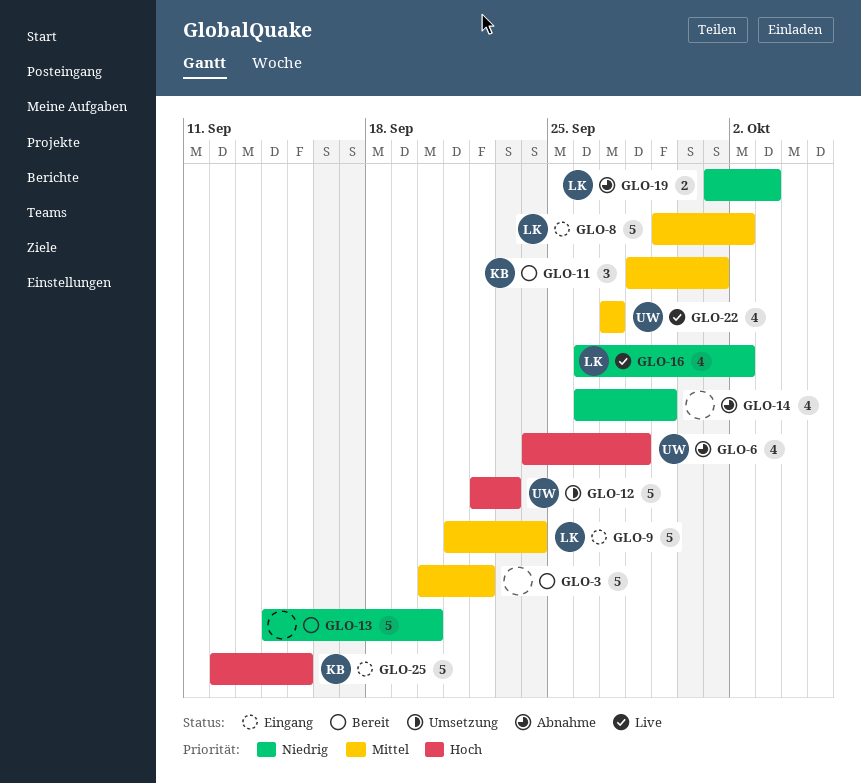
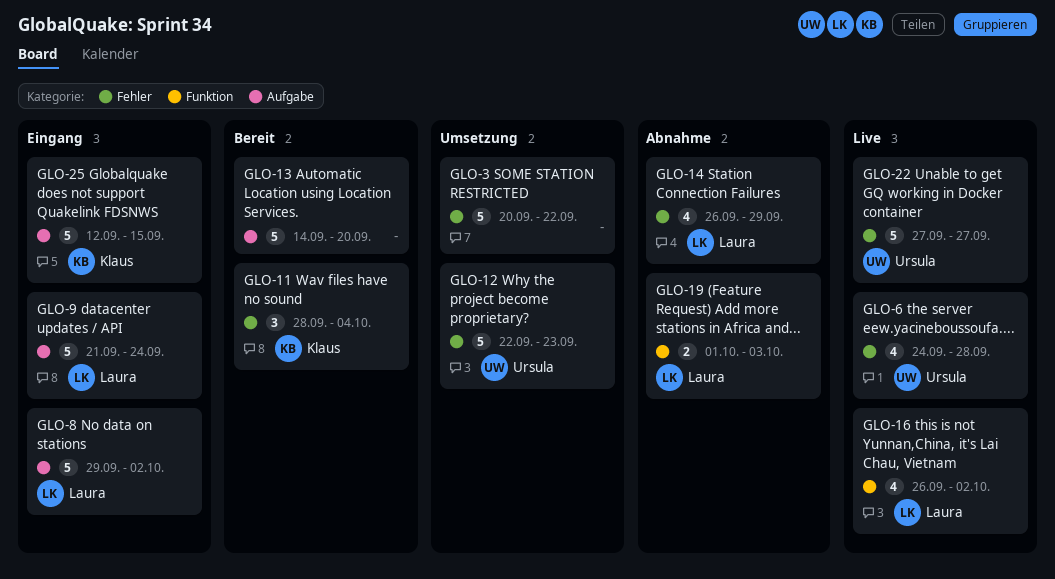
GLO-3, status: Bereit -> Umsetzung
GLO-6, status: Abnahme -> Live
GLO-11, due: Oct 1 -> Oct 4
GLO-14, owner: none -> Laura
GLO-22, estimate: 4 -> 5

